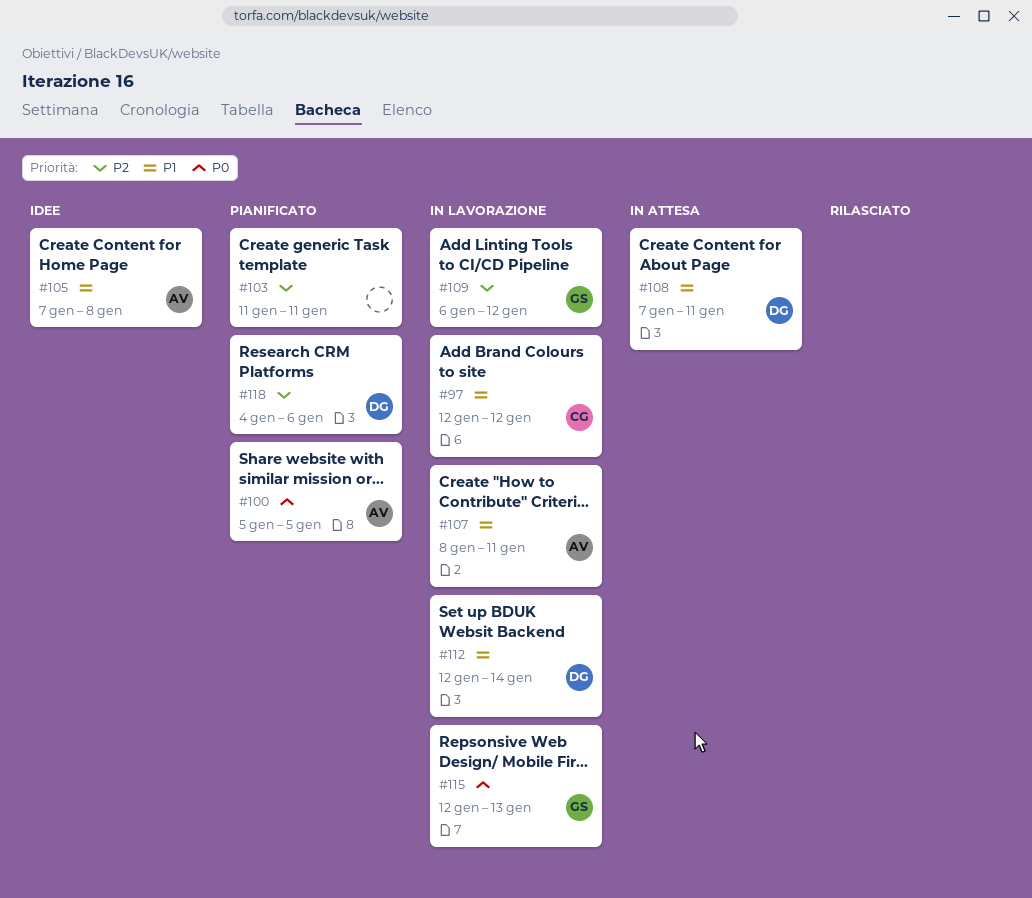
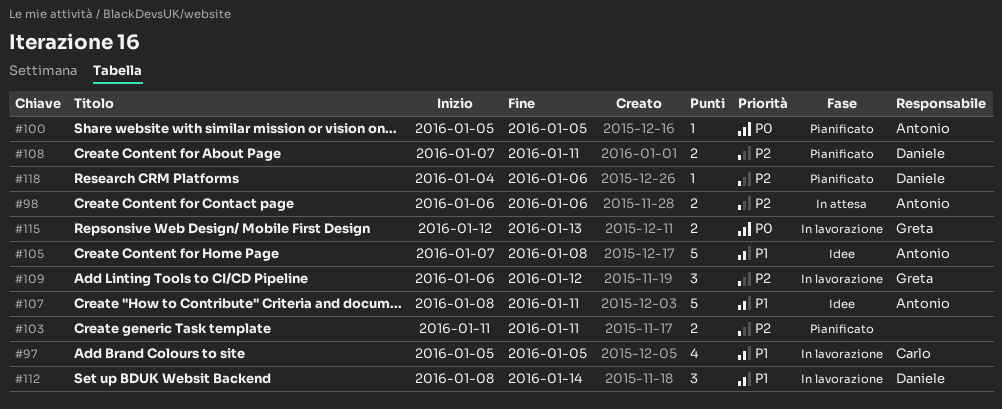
#97, start: Jan 12 -> Jan 5
#97, due: Jan 12 -> Jan 5
#98: none -> present
#107, status: In lavorazione -> Idee
#108, status: In attesa -> Pianificato
#108, priority: P1 -> P2
#112, start: Jan 12 -> Jan 8

